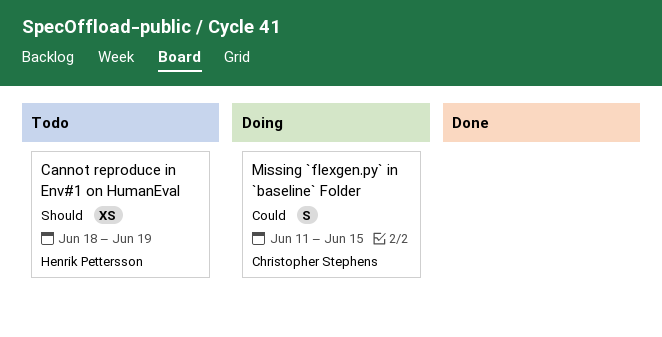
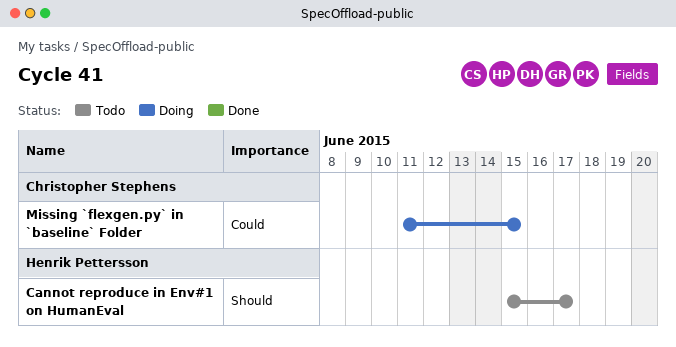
Cannot reproduce in Env#1 on HumanEval, start: Jun 18 -> Jun 15
Cannot reproduce in Env#1 on HumanEval, due: Jun 19 -> Jun 17

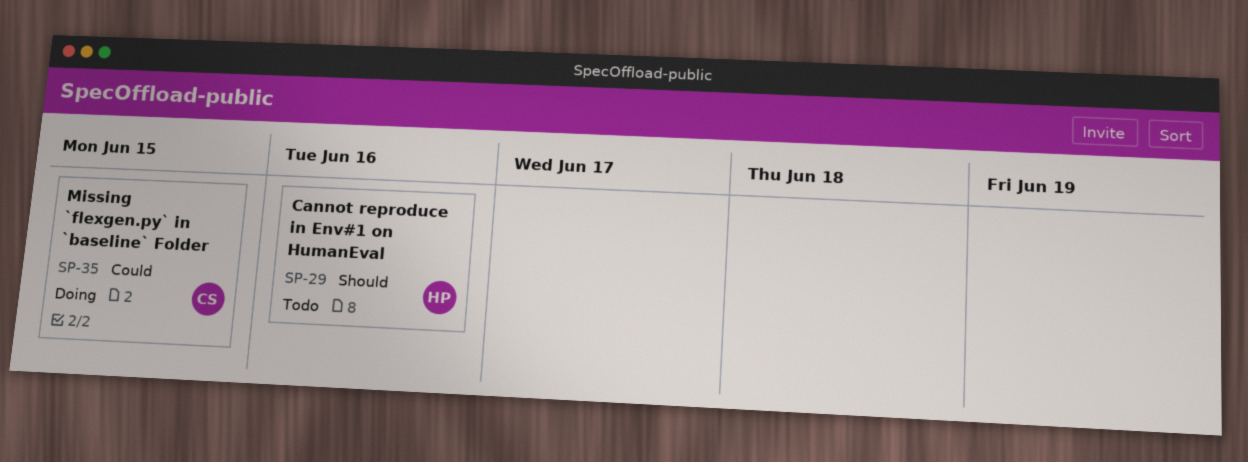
Cannot reproduce in Env#1 on HumanEval, due: Jun 17 -> Jun 16

